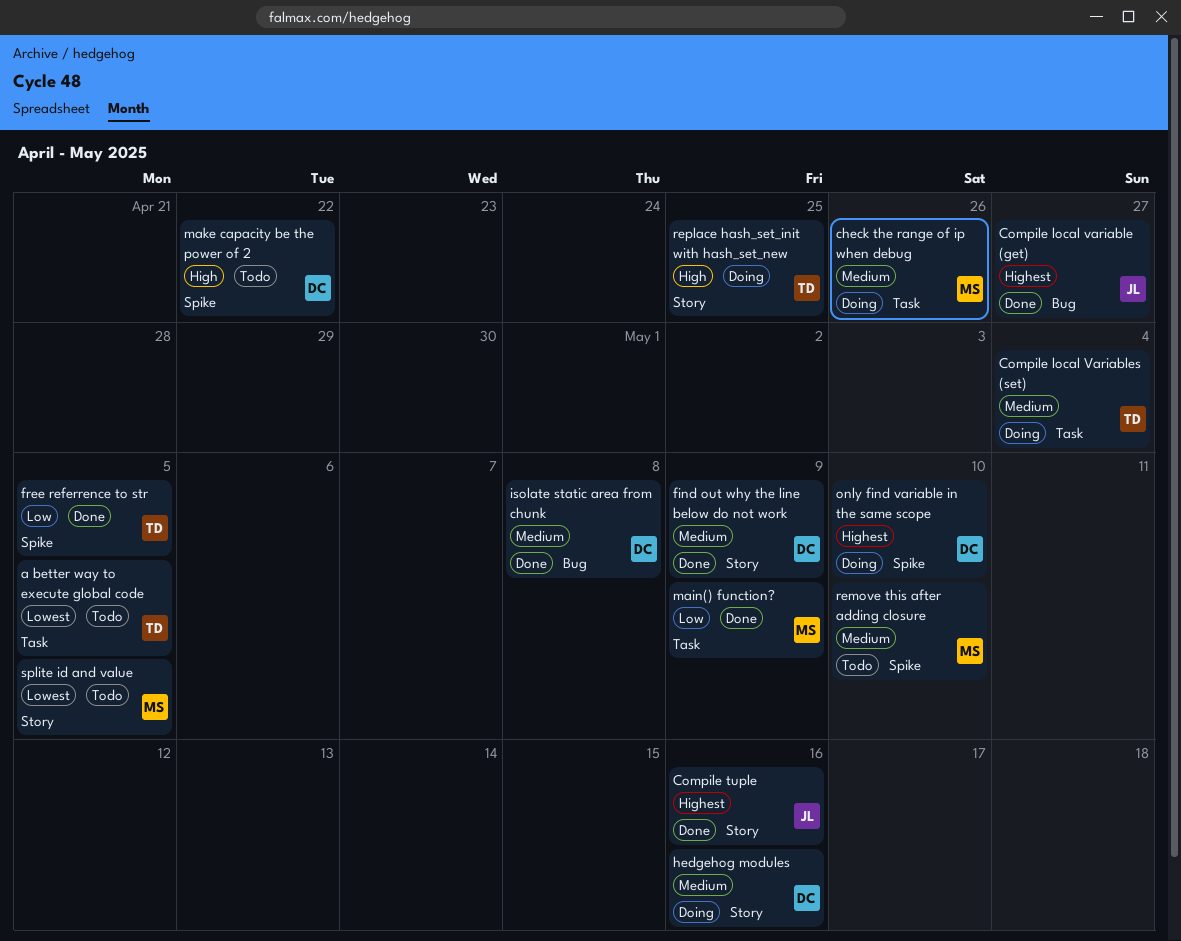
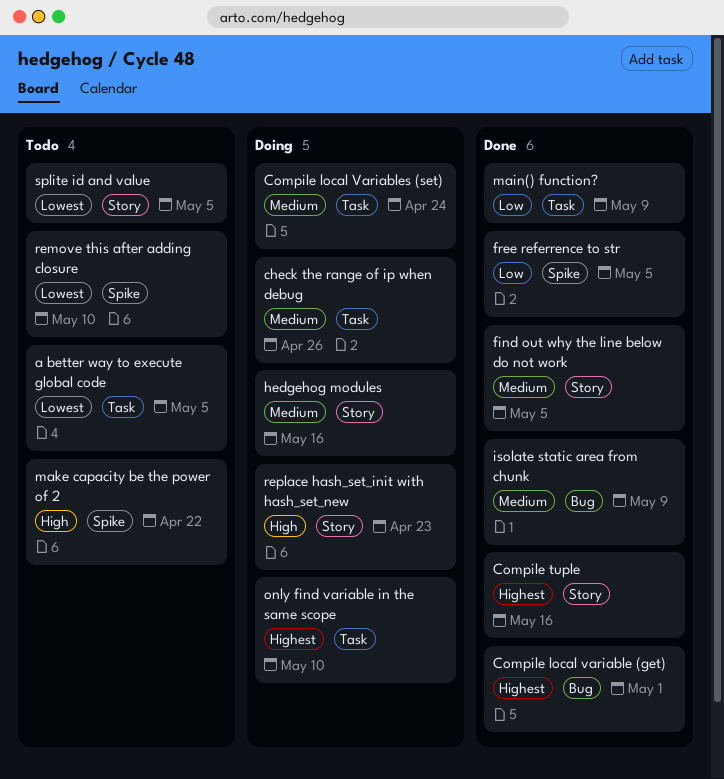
Compile local variable (get), due: Apr 27 -> May 1
Compile local Variables (set), due: May 4 -> Apr 24
find out why the line below do not work, due: May 9 -> May 5
isolate static area from chunk, due: May 8 -> May 9
only find variable in the same scope, label: Spike -> Task
remove this after adding closure, priority: Medium -> Lowest
replace hash_set_init with hash_set_new, due: Apr 25 -> Apr 23

